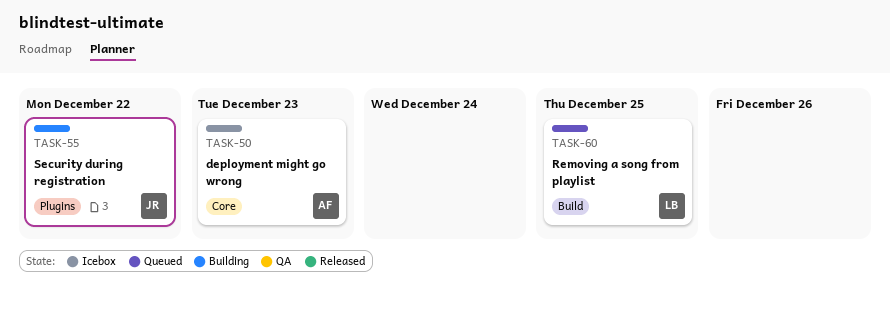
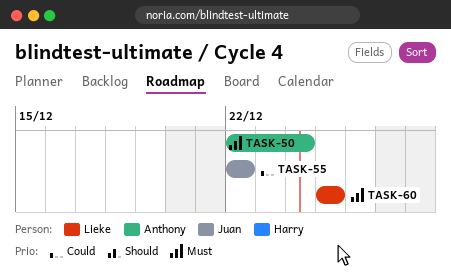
TASK-50, due: Dec 23 -> Dec 24

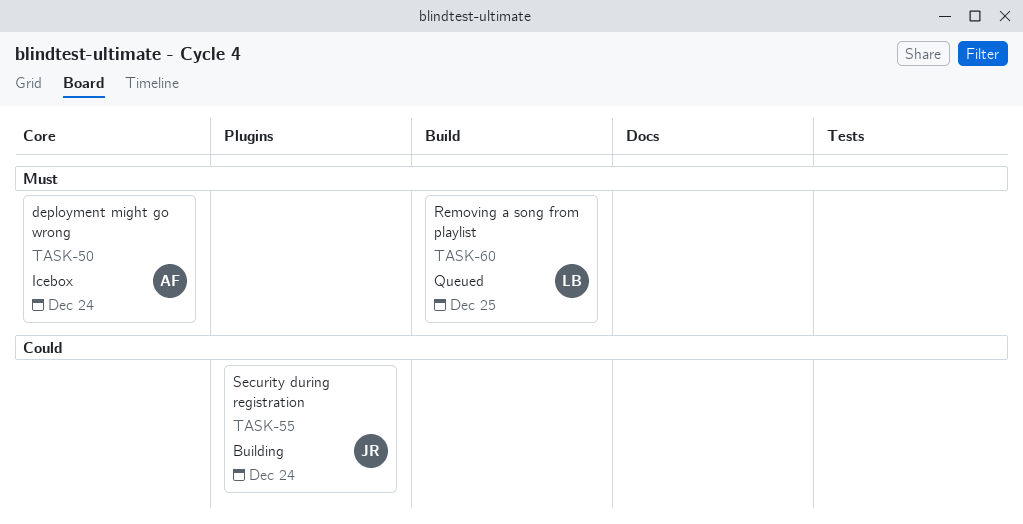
TASK-55, due: Dec 22 -> Dec 24

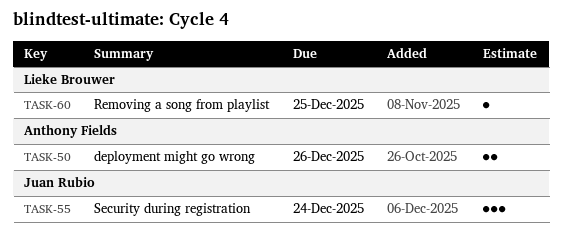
TASK-50, due: Dec 24 -> Dec 26

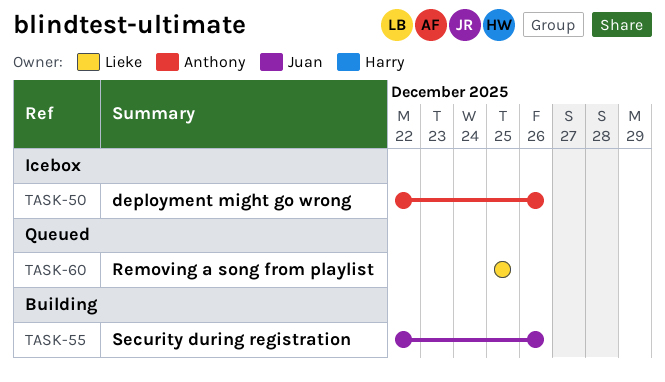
TASK-55, due: Dec 24 -> Dec 26

